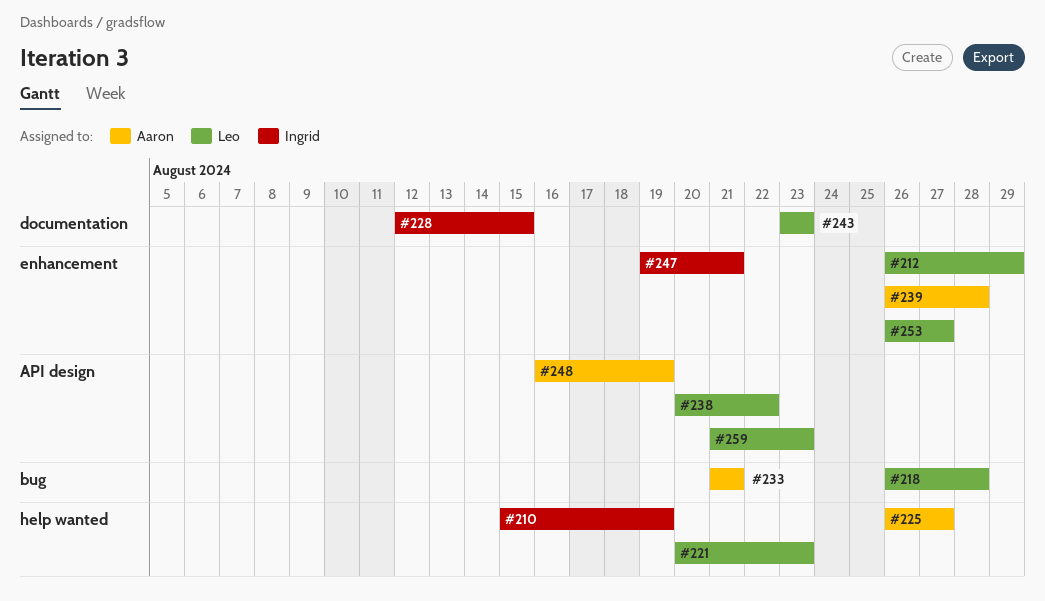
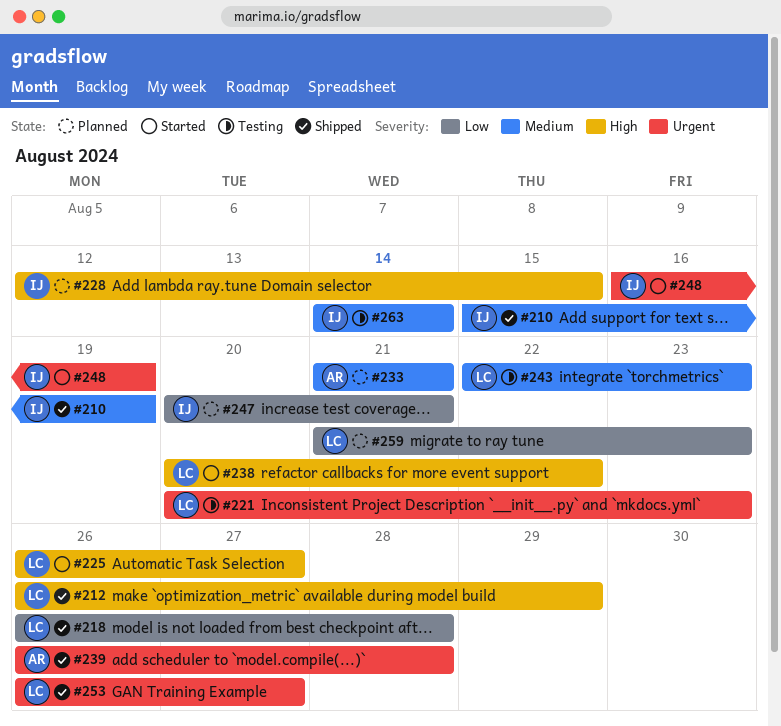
#225, owner: Aaron -> Leo
#243, start: Aug 23 -> Aug 22
#247, start: Aug 19 -> Aug 20
#248, owner: Aaron -> Ingrid
#263: none -> present

